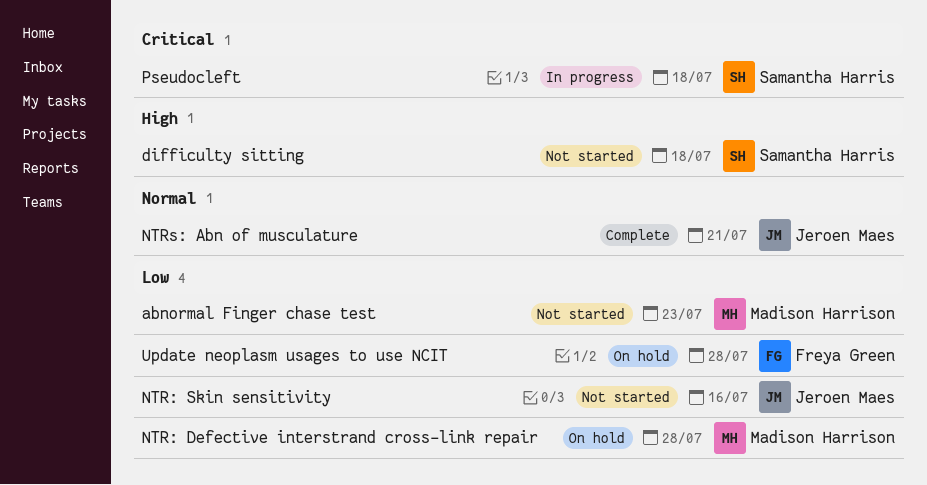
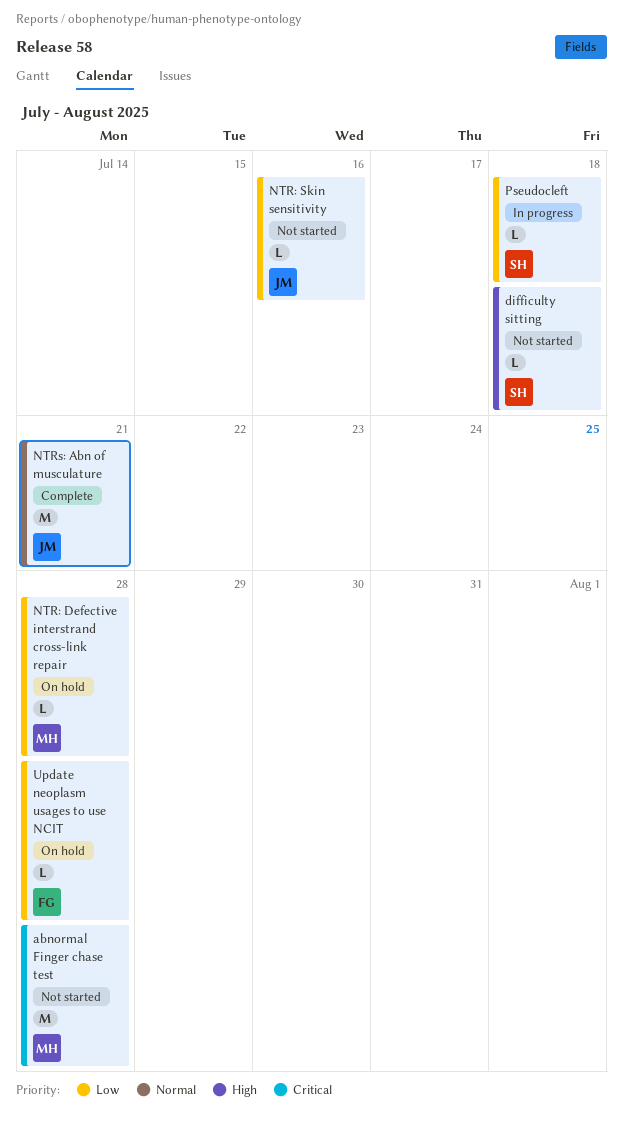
abnormal Finger chase test, priority: Low -> Critical
abnormal Finger chase test, due: Jul 23 -> Jul 28
Pseudocleft, priority: Critical -> Low

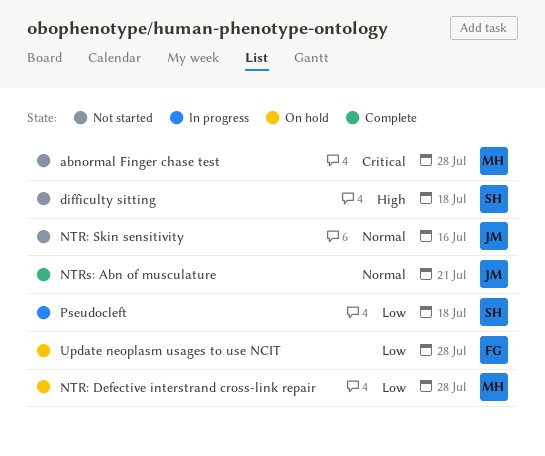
NTR: Skin sensitivity, priority: Low -> Normal

